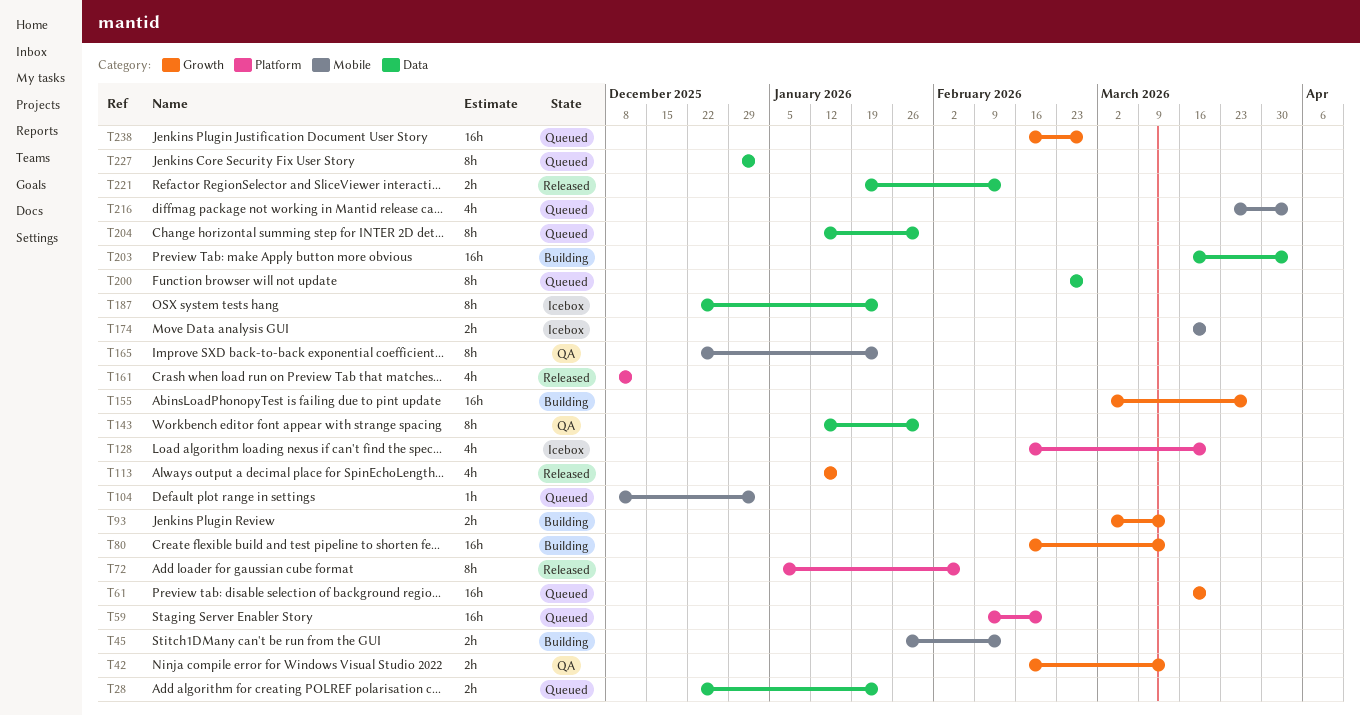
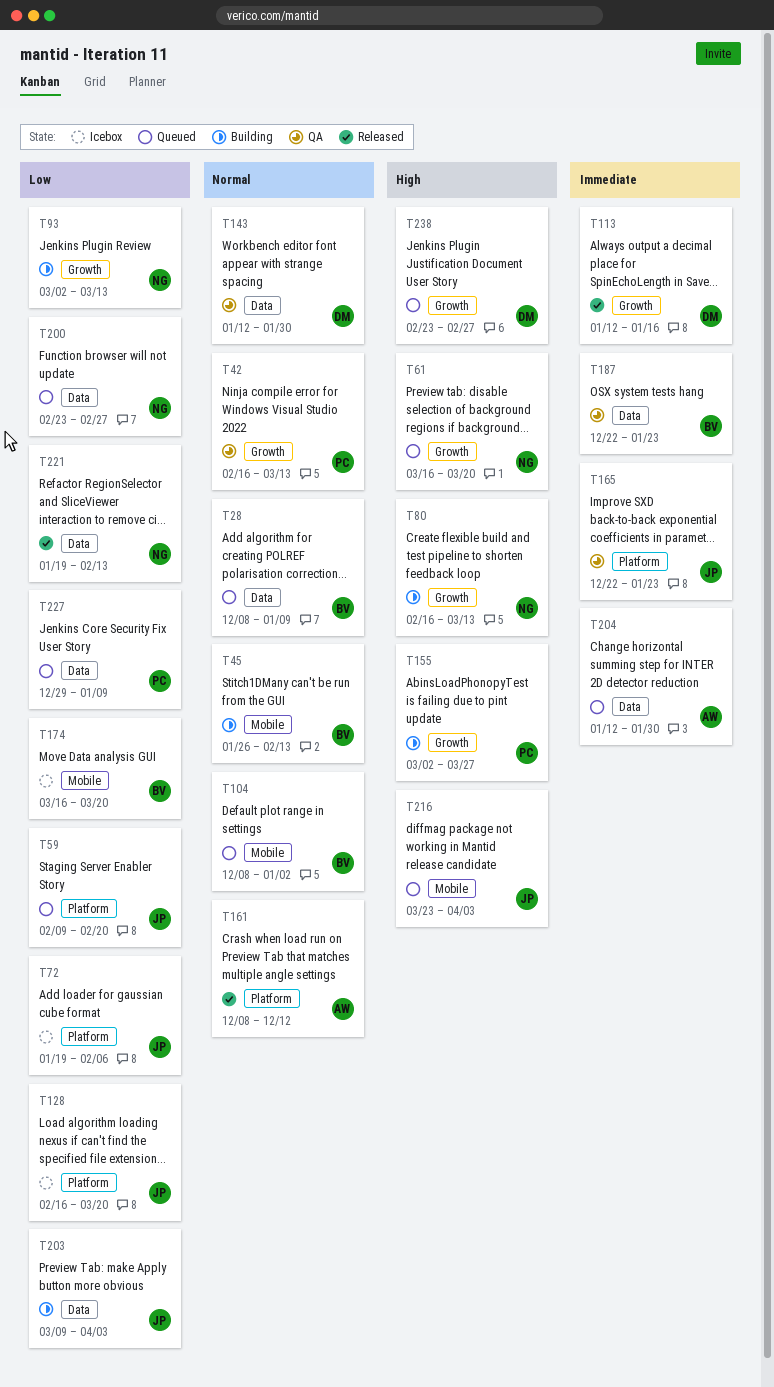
T28, start: Dec 22 -> Dec 8
T28, due: Jan 23 -> Jan 9
T72, status: Released -> Icebox
T72, start: Jan 5 -> Jan 19
T165, label: Mobile -> Platform
T187, status: Icebox -> QA
T203, start: Mar 16 -> Mar 9
T227, due: Jan 2 -> Jan 9
T238, start: Feb 16 -> Feb 23

